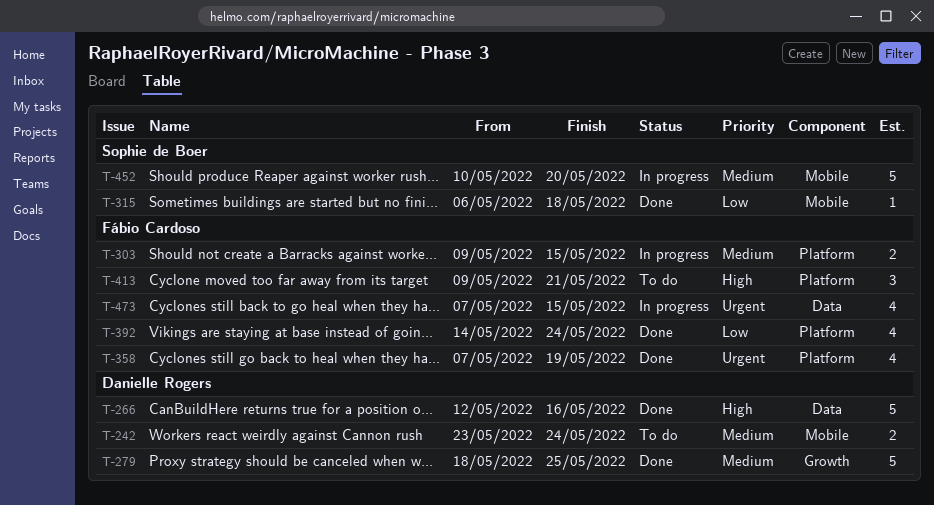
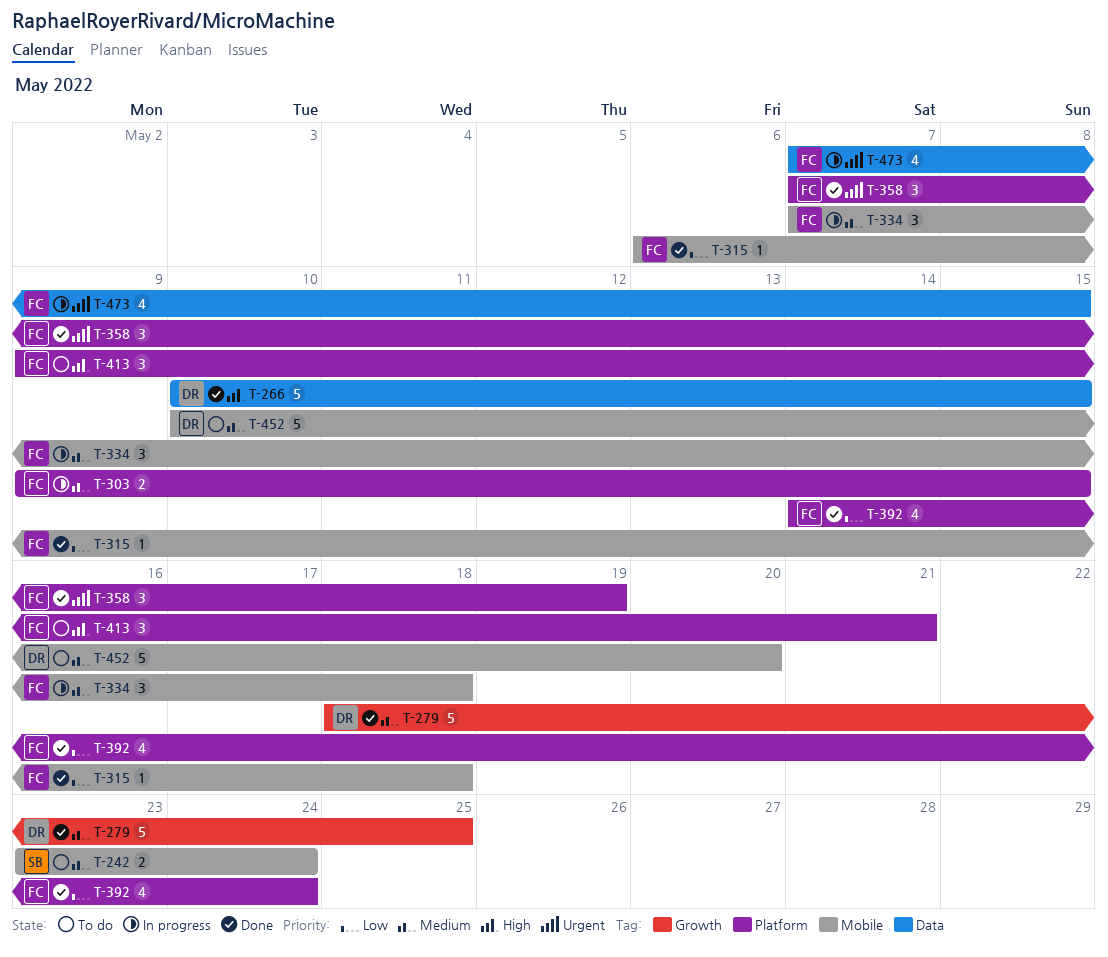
T-242, owner: Danielle Rogers -> Sophie de Boer
T-266, start: May 12 -> May 10
T-266, due: May 16 -> May 15
T-315, owner: Sophie de Boer -> Fábio Cardoso
T-334: none -> present
T-358, estimate: 4 -> 3
T-452, status: In progress -> To do
T-452, owner: Sophie de Boer -> Danielle Rogers

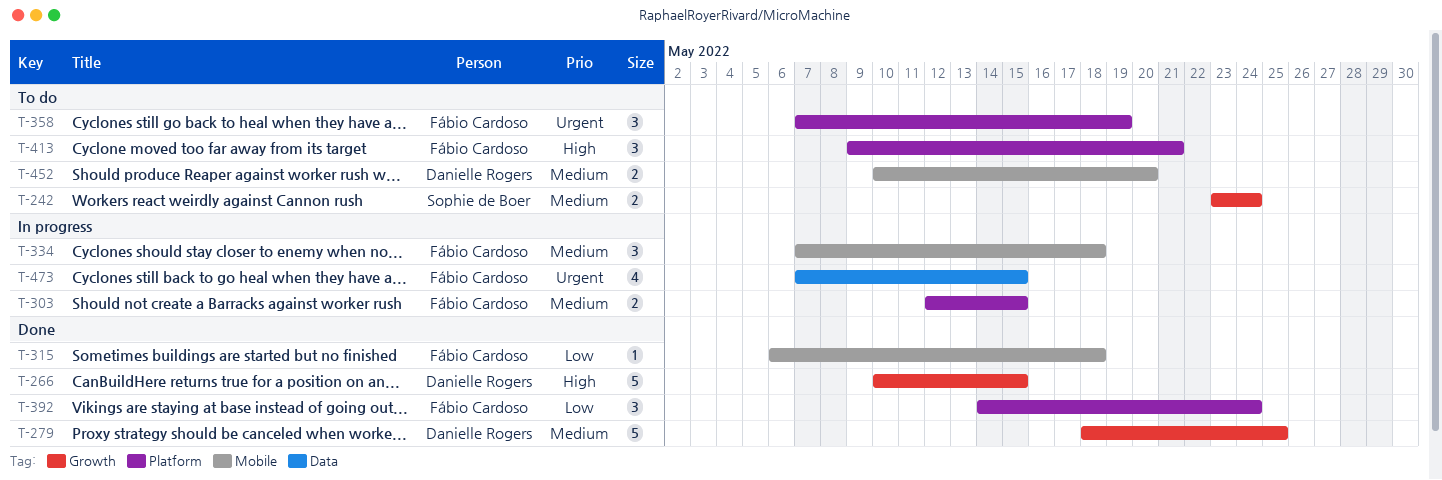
T-242, label: Mobile -> Growth
T-266, label: Data -> Growth
T-303, start: May 9 -> May 12
T-358, status: Done -> To do
T-392, estimate: 4 -> 3
T-452, estimate: 5 -> 2

